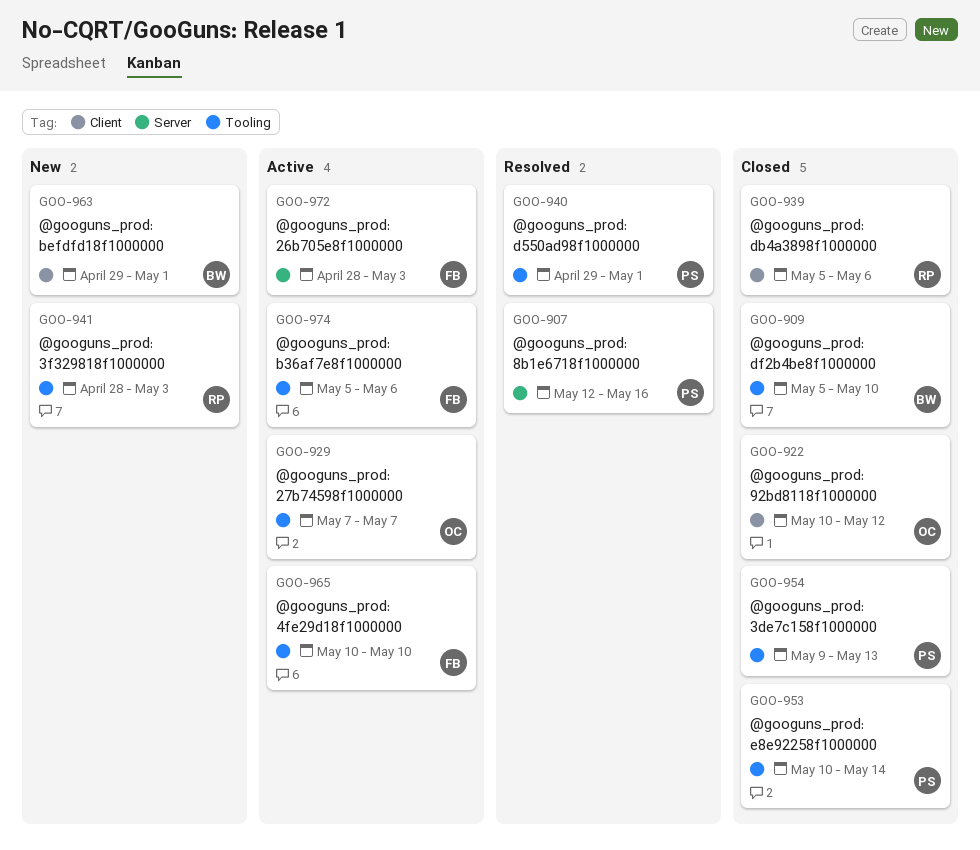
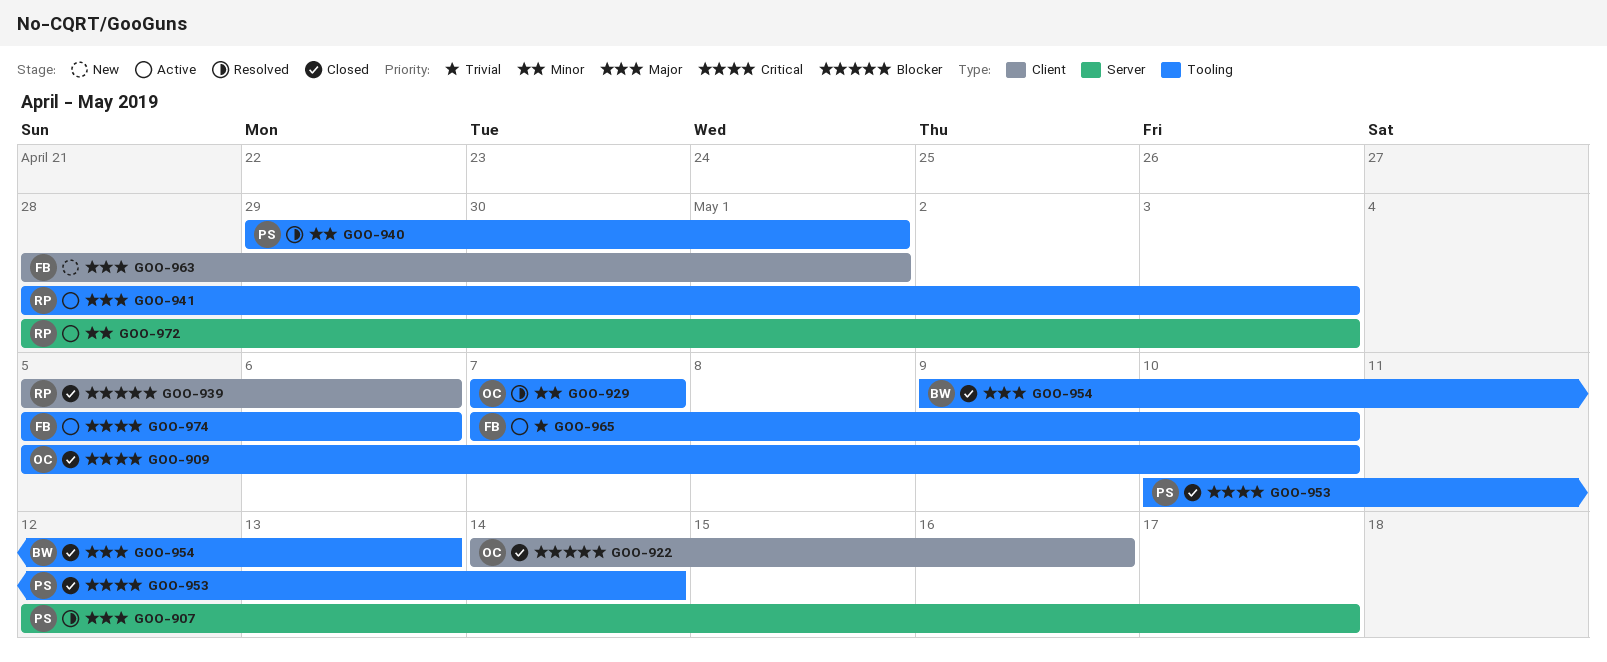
GOO-907, due: May 16 -> May 17
GOO-909, owner: BW -> OC
GOO-922, start: May 10 -> May 14
GOO-922, due: May 12 -> May 16
GOO-929, status: Active -> Resolved
GOO-941, status: New -> Active
GOO-954, owner: PS -> BW
GOO-963, owner: BW -> FB
GOO-963, start: Apr 29 -> Apr 28
GOO-965, start: May 10 -> May 7
GOO-972, owner: FB -> RP

